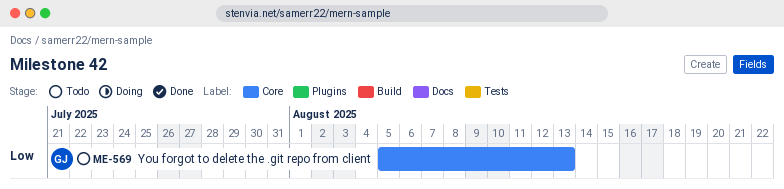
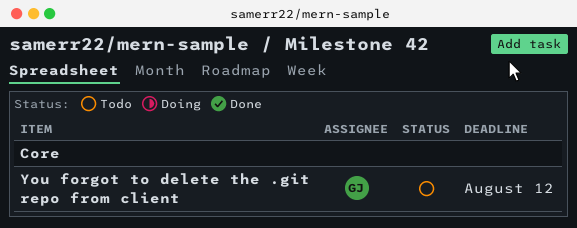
You forgot to delete the .git repo from client, due: Aug 13 -> Aug 12

